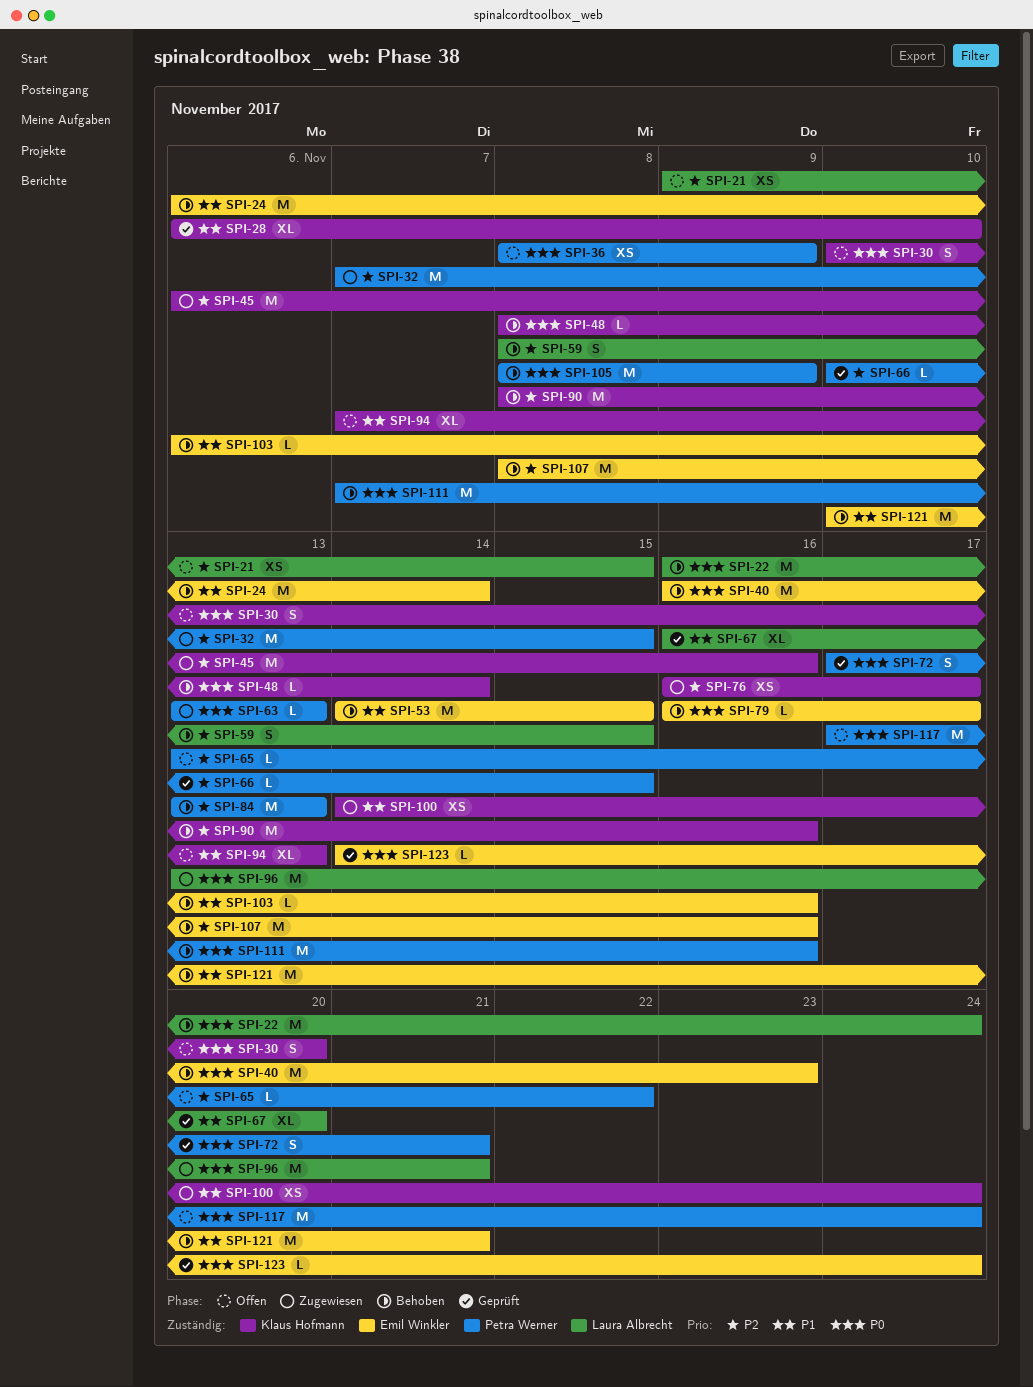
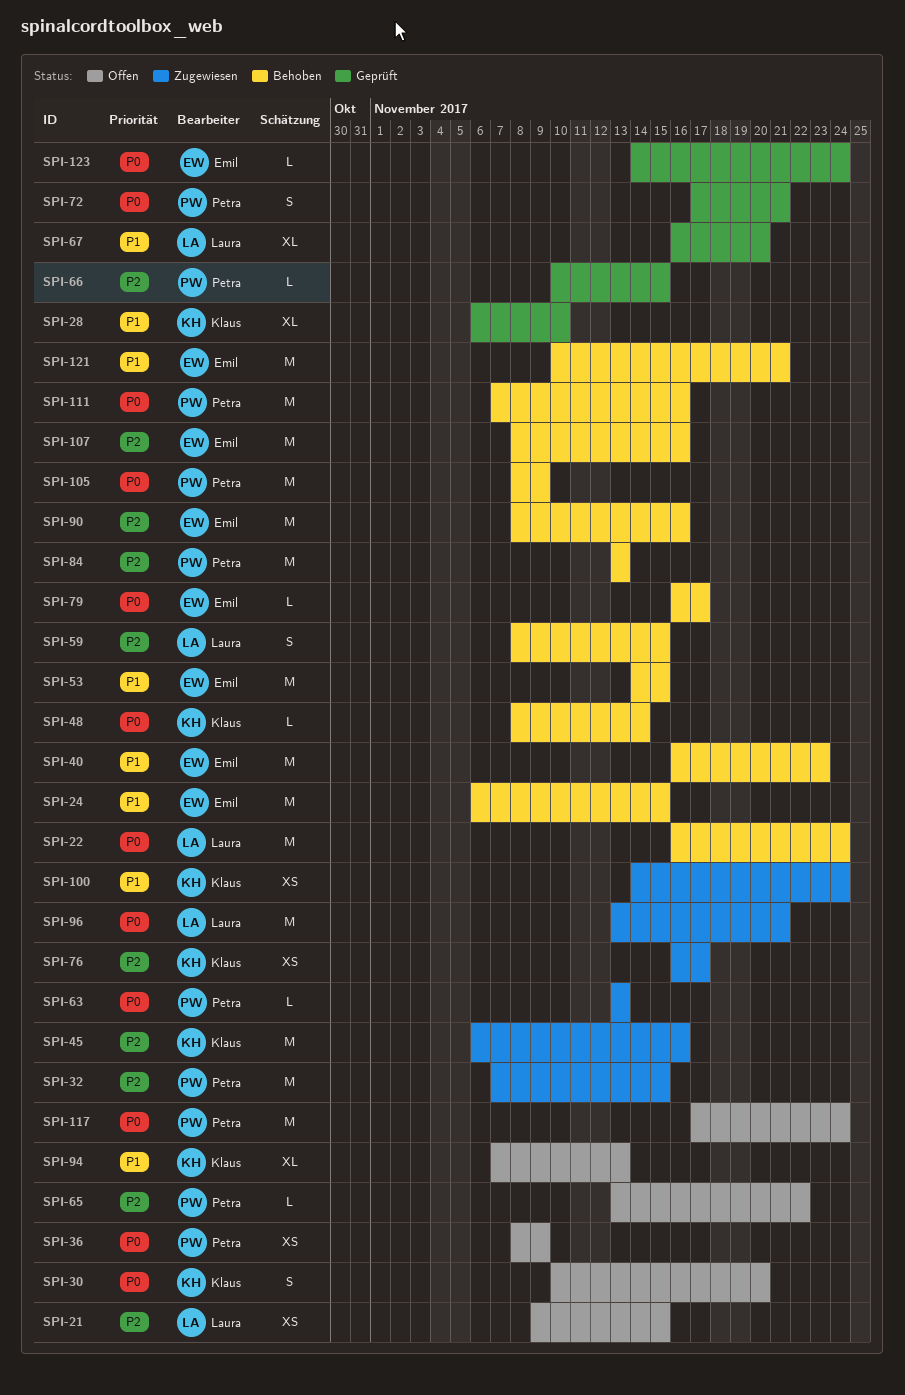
SPI-24, due: Nov 14 -> Nov 15
SPI-40, priority: P0 -> P1
SPI-90, owner: Klaus Hofmann -> Emil Winkler
SPI-103: present -> none

